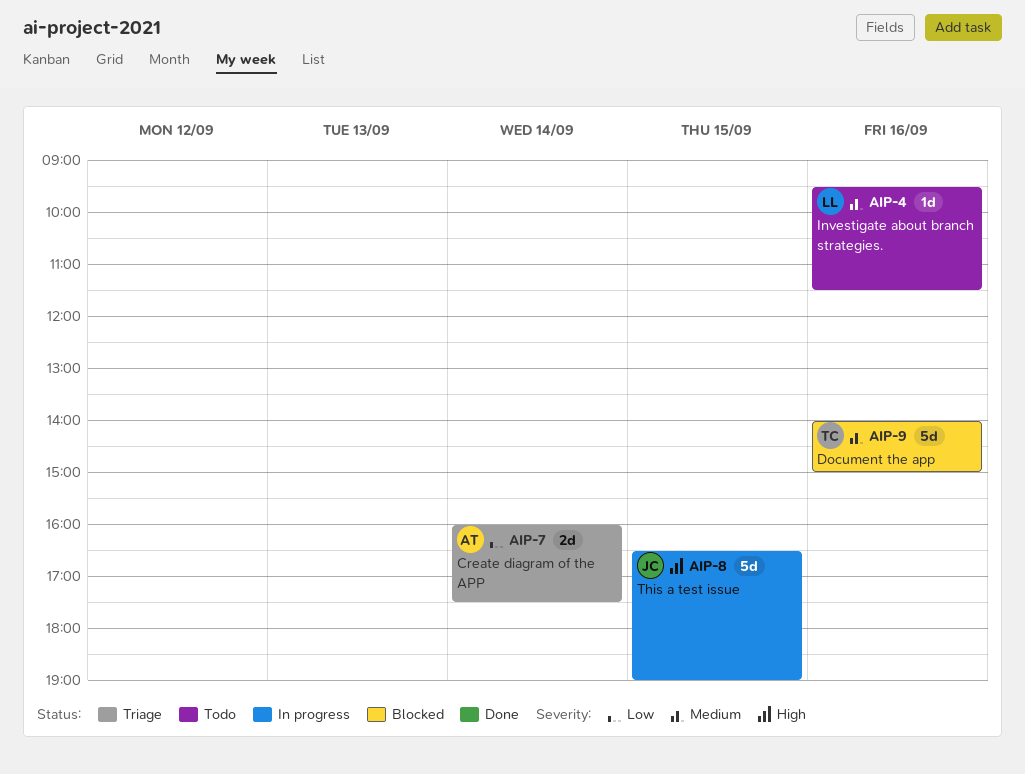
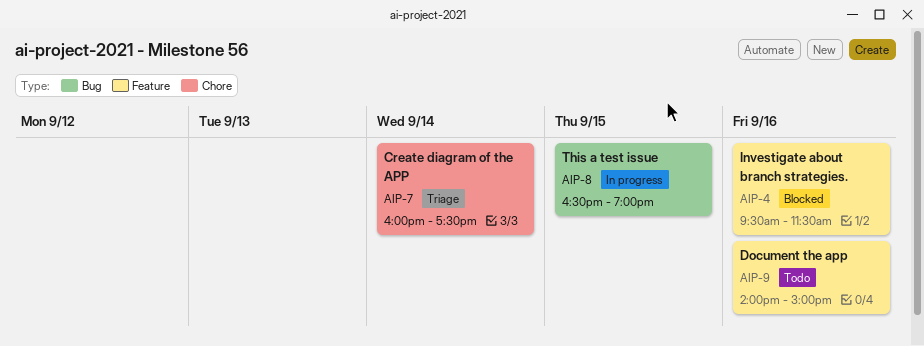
AIP-4, status: Todo -> Blocked
AIP-9, status: Blocked -> Todo

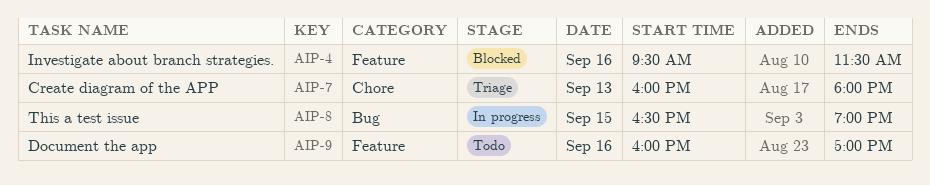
AIP-7, day: Sep 14 -> Sep 13
AIP-7, ends: 17:30 -> 18:00
AIP-9, begins: 14:00 -> 16:00
AIP-9, ends: 15:00 -> 17:00

